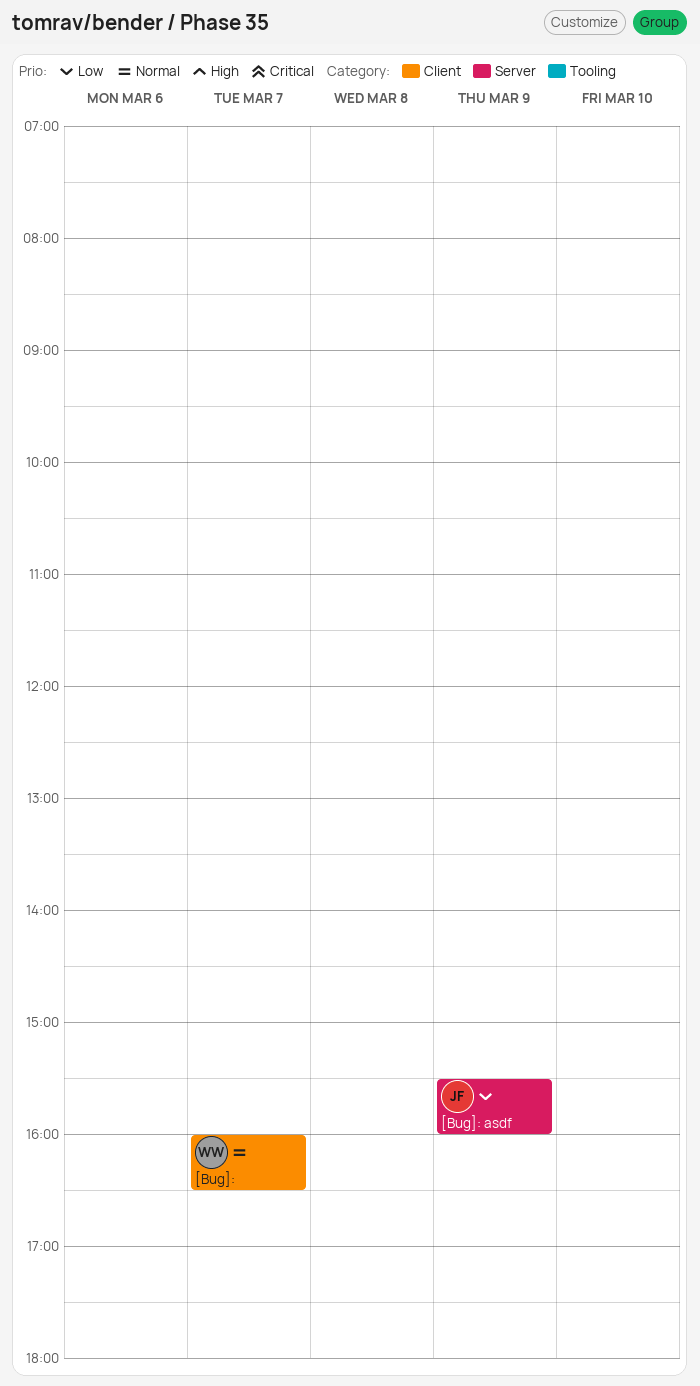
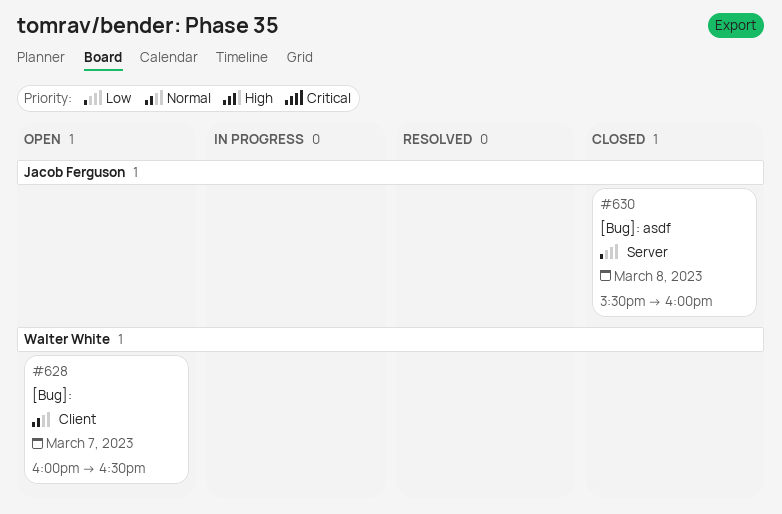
[Bug]: asdf, day: Mar 9 -> Mar 8

